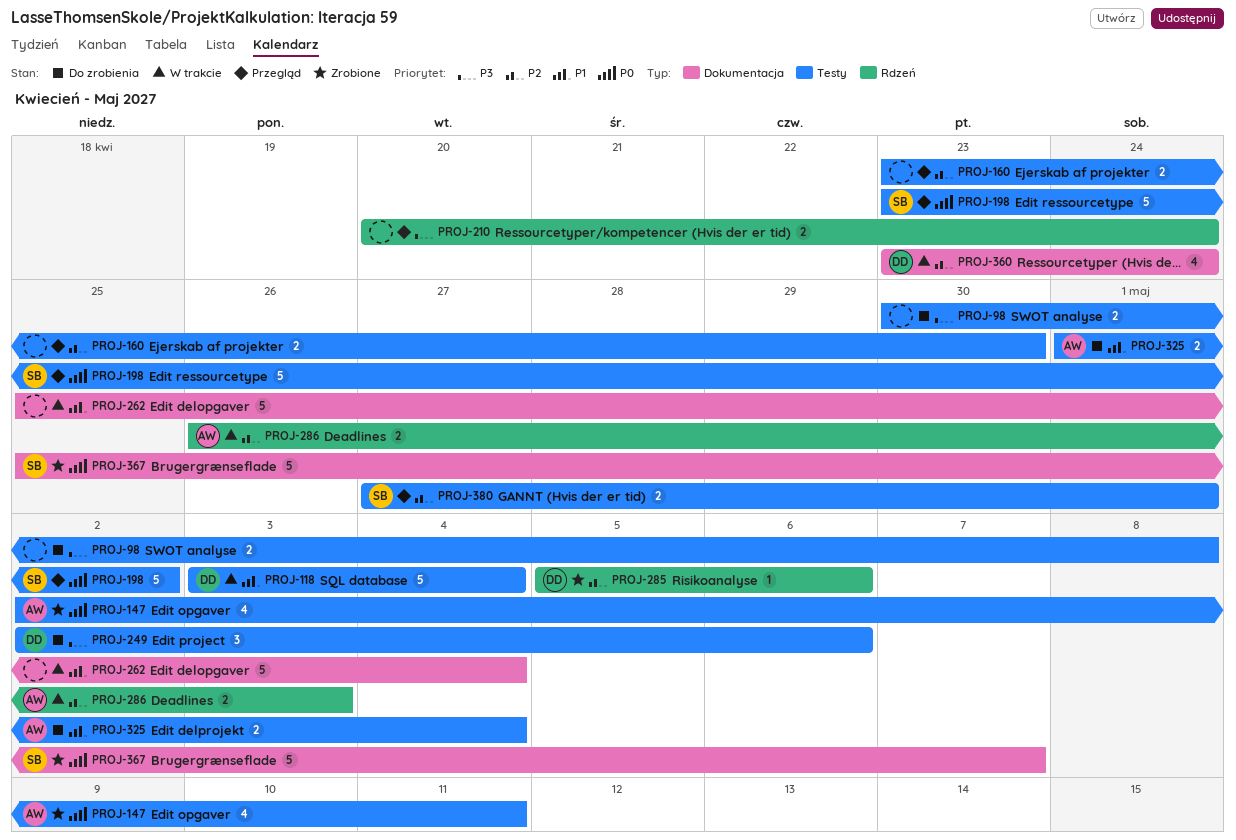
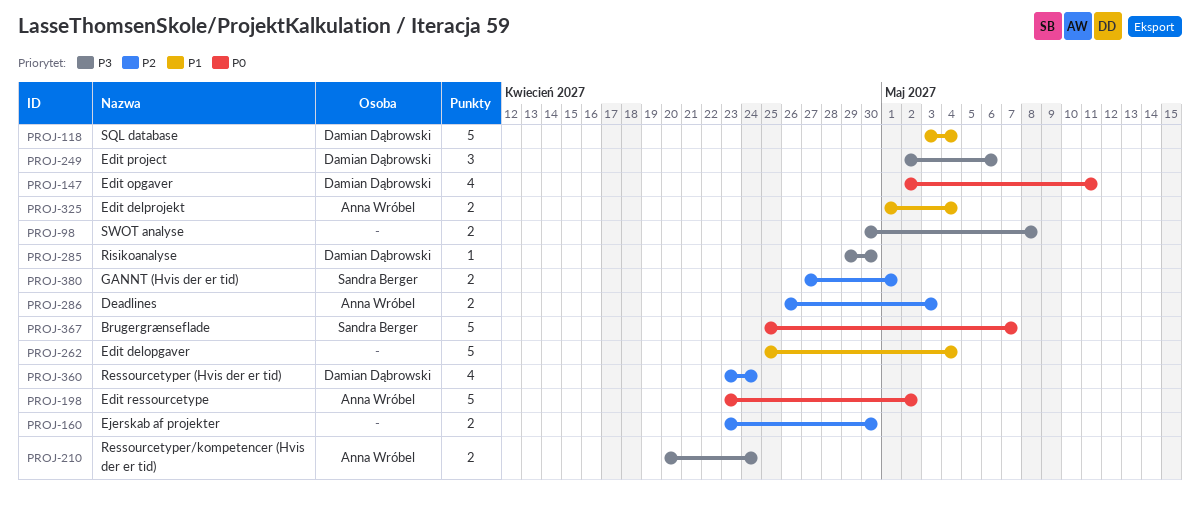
PROJ-147, owner: Anna Wróbel -> Damian Dąbrowski
PROJ-198, owner: Sandra Berger -> Anna Wróbel
PROJ-210, owner: none -> Anna Wróbel
PROJ-285, priority: P2 -> P3
PROJ-285, start: May 5 -> Apr 29
PROJ-285, due: May 6 -> Apr 30

